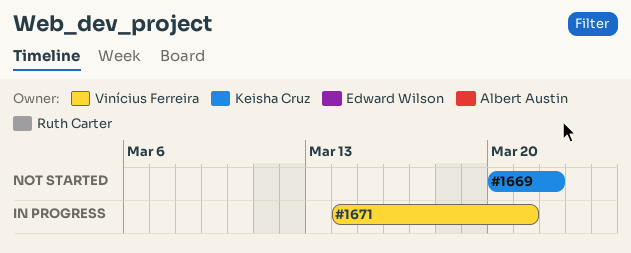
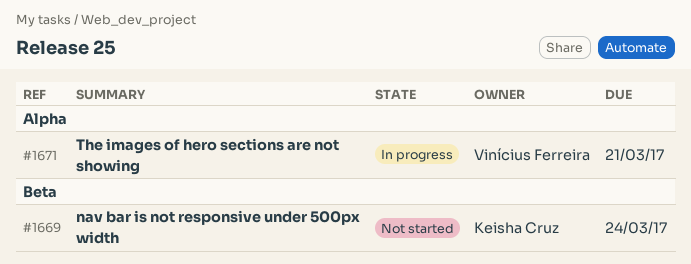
#1669, due: Mar 22 -> Mar 24

